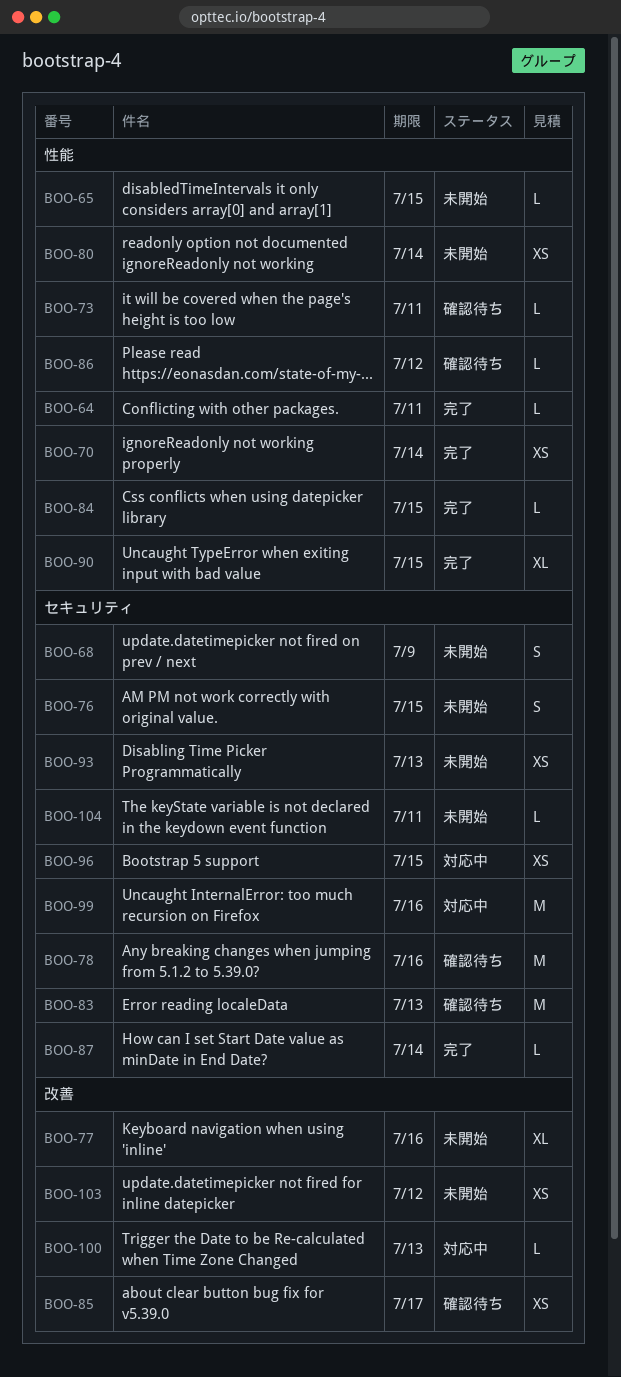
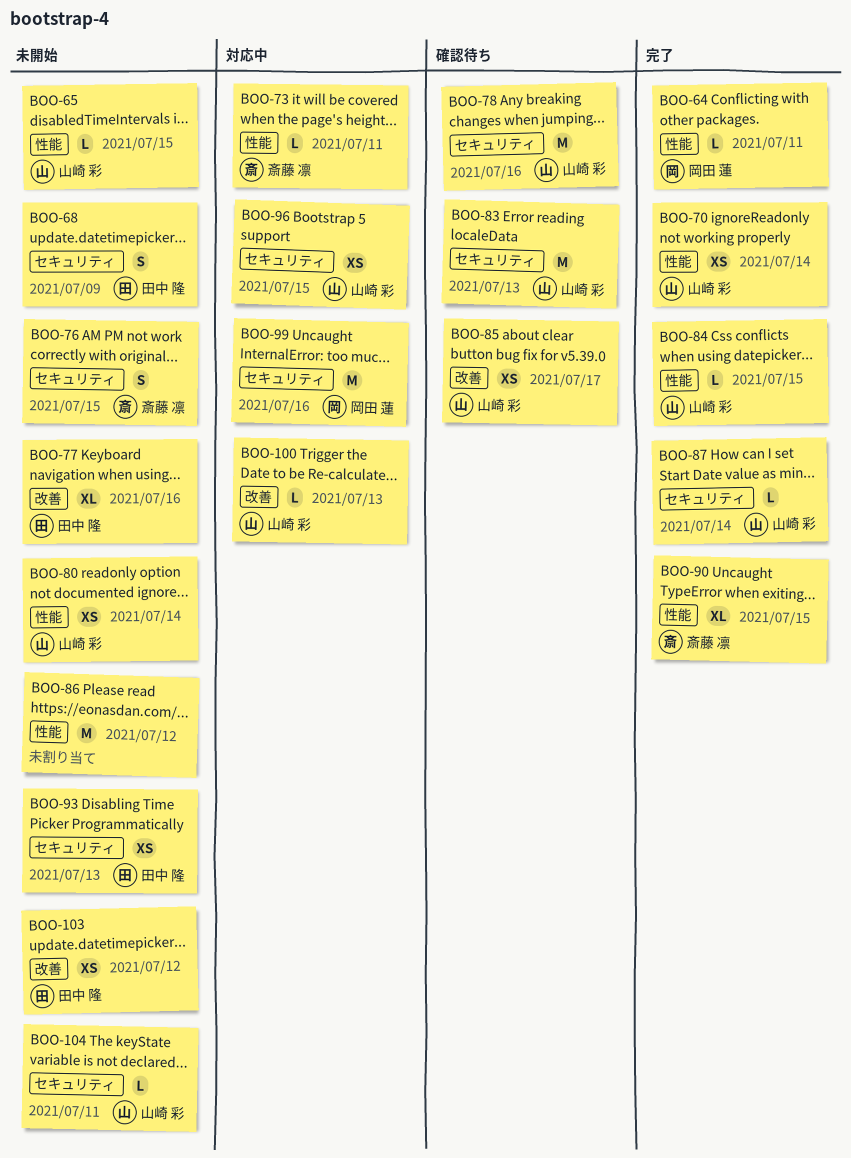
BOO-73, status: 確認待ち -> 対応中
BOO-86, status: 確認待ち -> 未開始
BOO-86, estimate: L -> M

